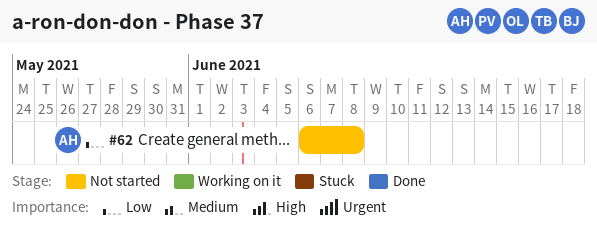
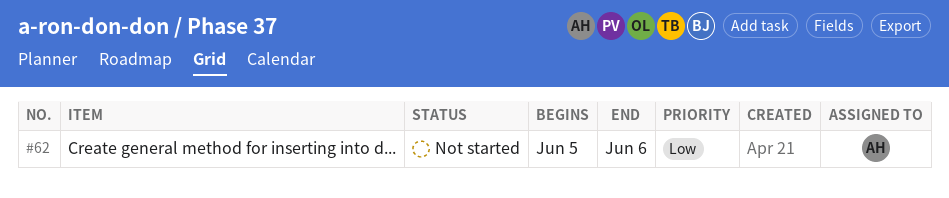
#62, start: Jun 6 -> Jun 5
#62, due: Jun 8 -> Jun 6

